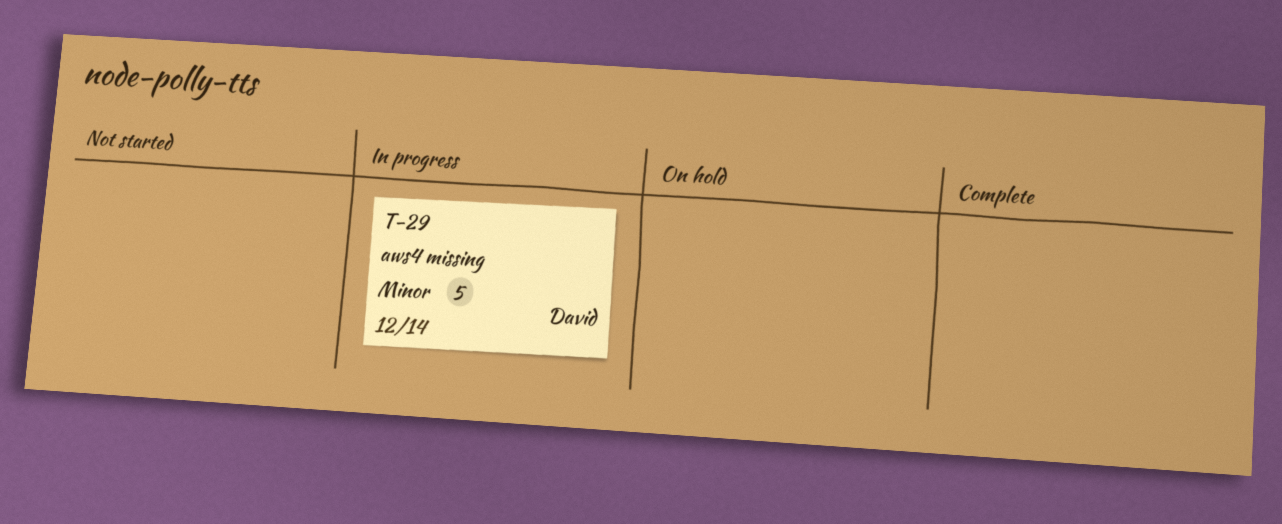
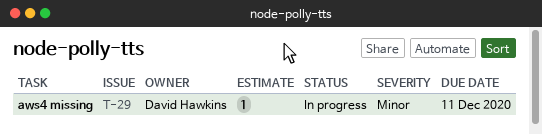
T-29, estimate: 5 -> 1
T-29, due: Dec 14 -> Dec 11

